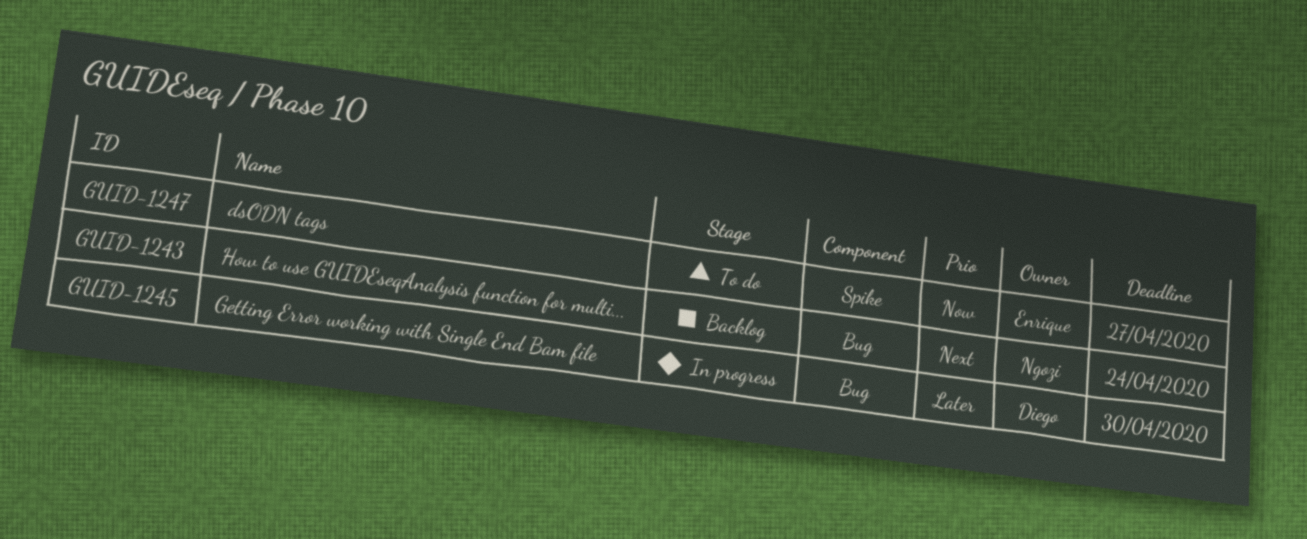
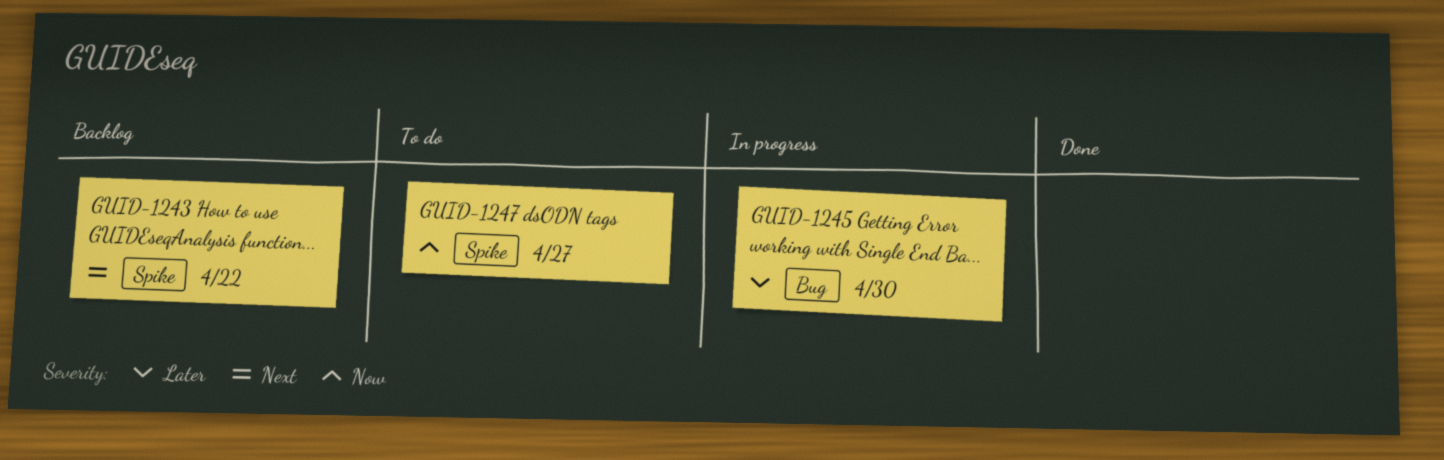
GUID-1243, label: Bug -> Spike
GUID-1243, due: Apr 24 -> Apr 22

